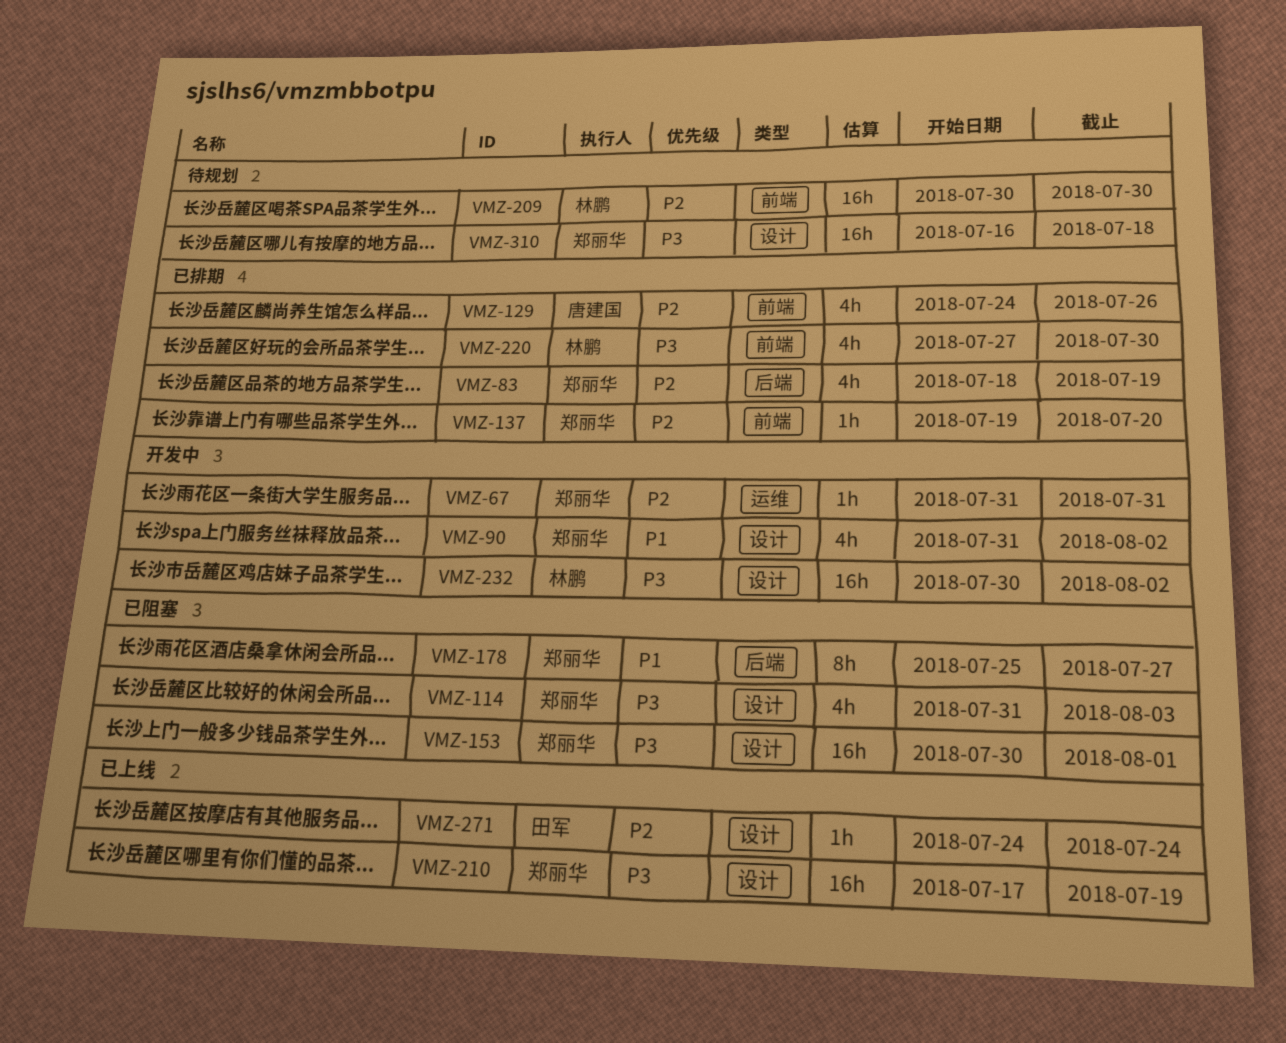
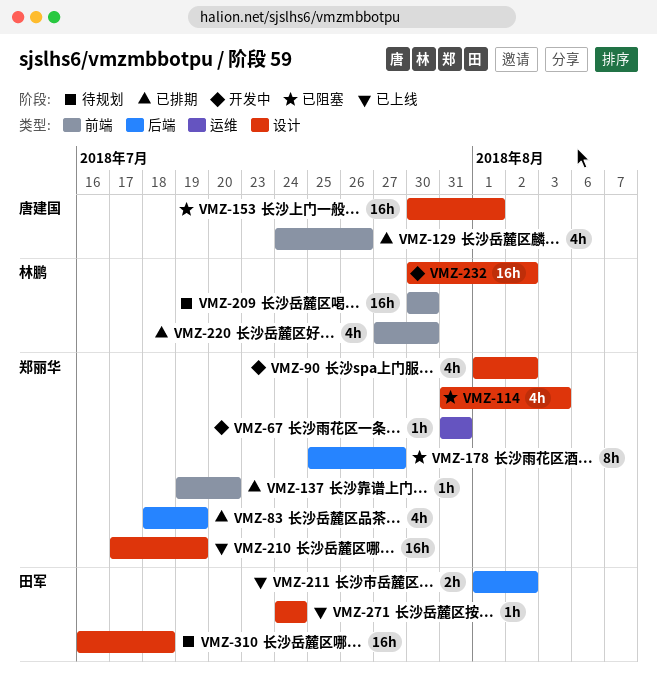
VMZ-90, start: Jul 31 -> Aug 1
VMZ-153, owner: 郑丽华 -> 唐建国
VMZ-211: none -> present
VMZ-310, owner: 郑丽华 -> 田军

